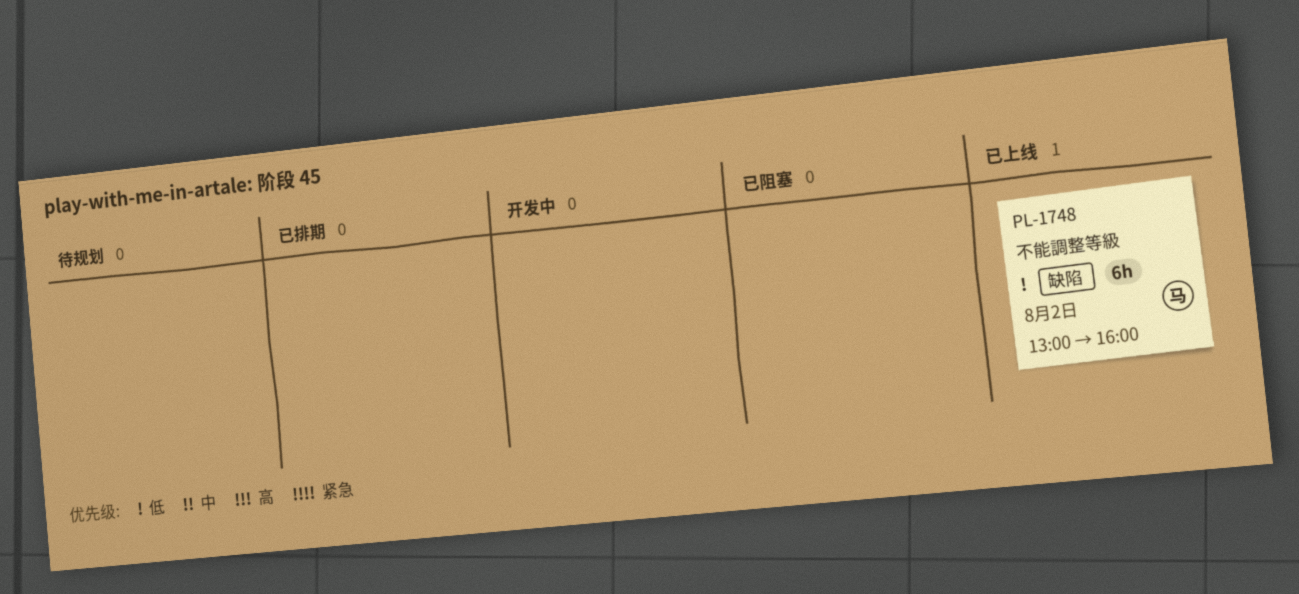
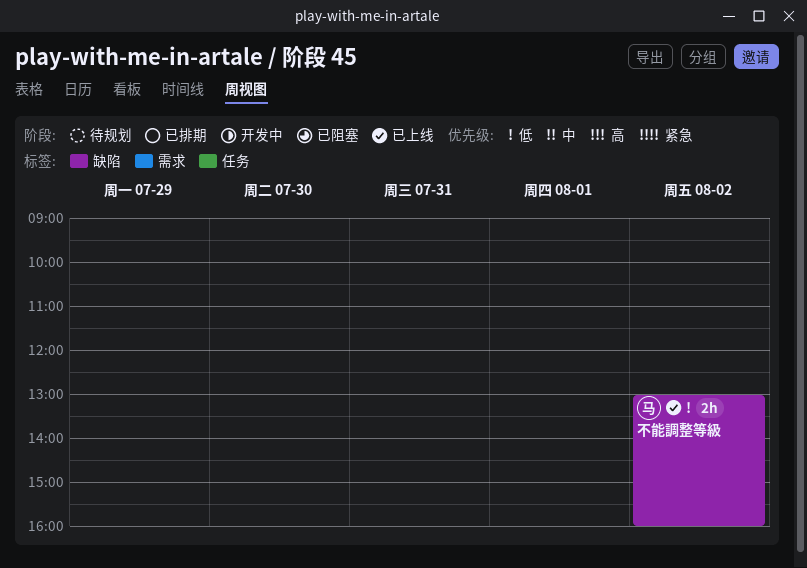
不能調整等級, estimate: 6h -> 2h

